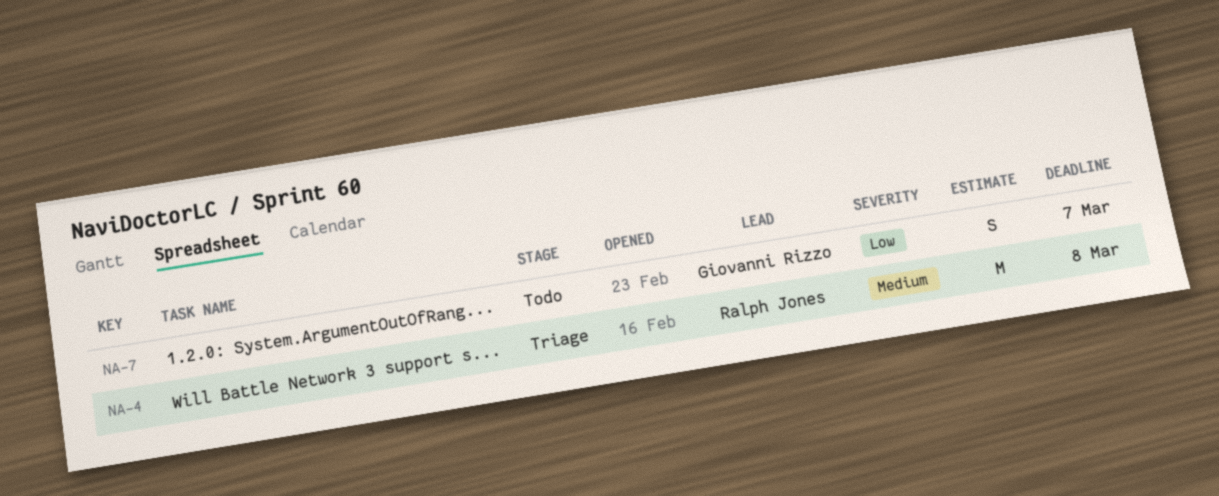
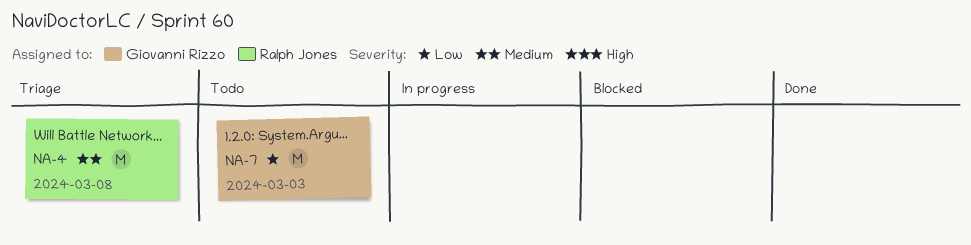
NA-7, estimate: S -> M
NA-7, due: Mar 7 -> Mar 3

